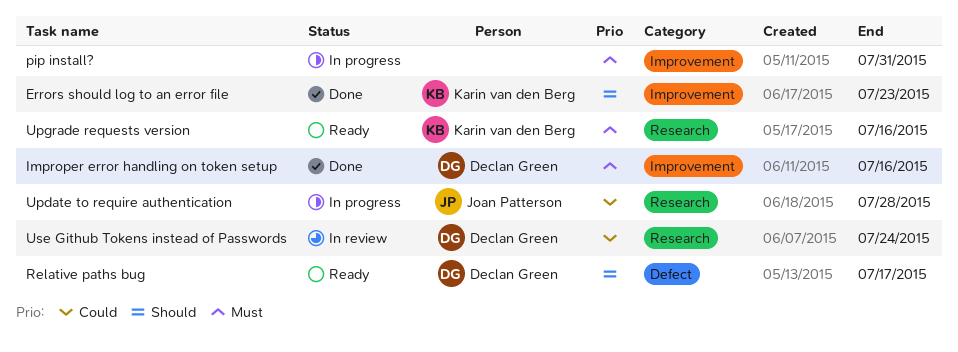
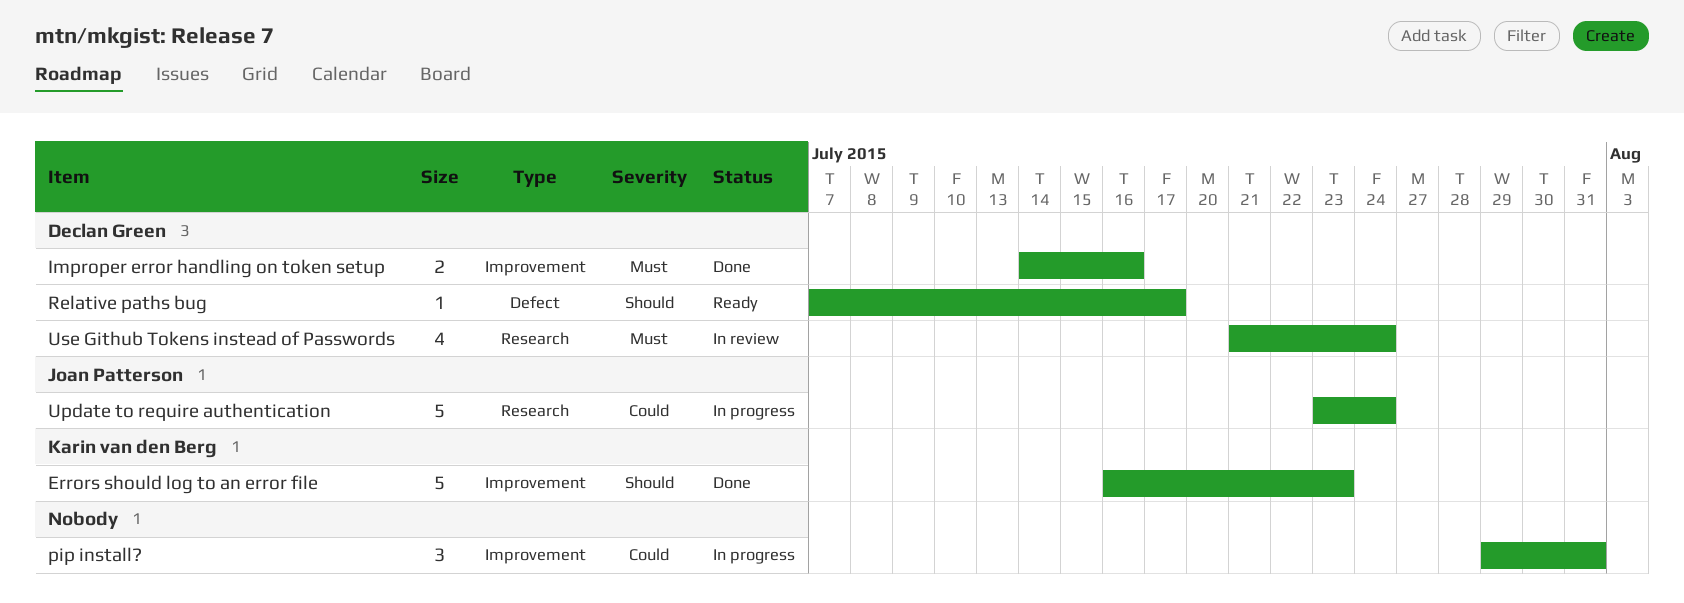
pip install?, priority: Must -> Could
Update to require authentication, due: Jul 28 -> Jul 24
Upgrade requests version: present -> none
Use Github Tokens instead of Passwords, priority: Could -> Must

